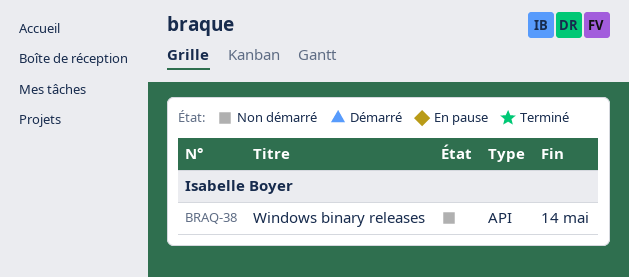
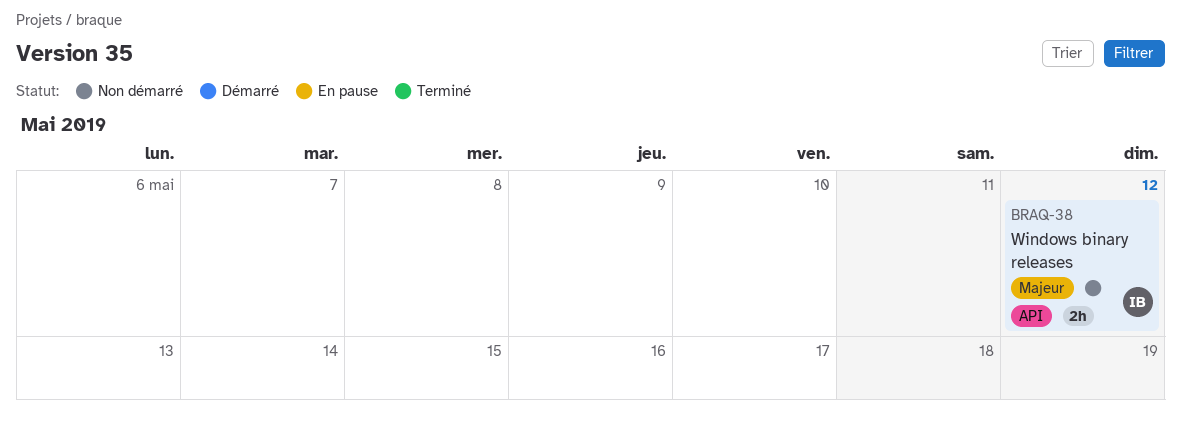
BRAQ-38, due: May 14 -> May 12

